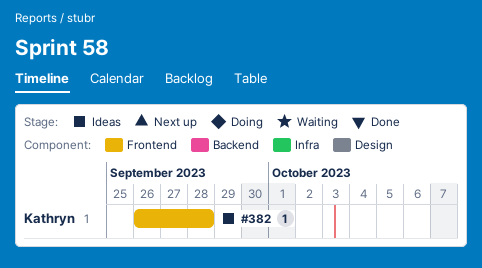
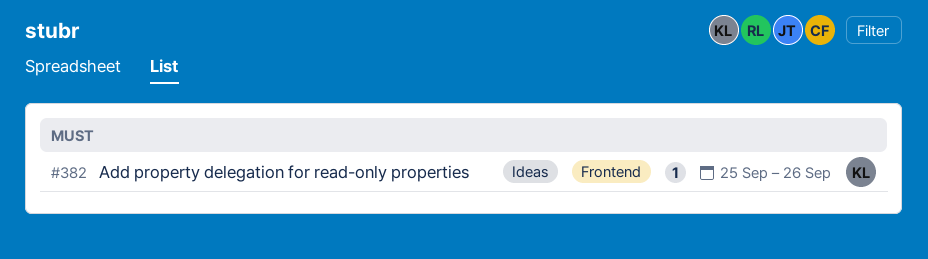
#382, start: Sep 26 -> Sep 25
#382, due: Sep 28 -> Sep 26

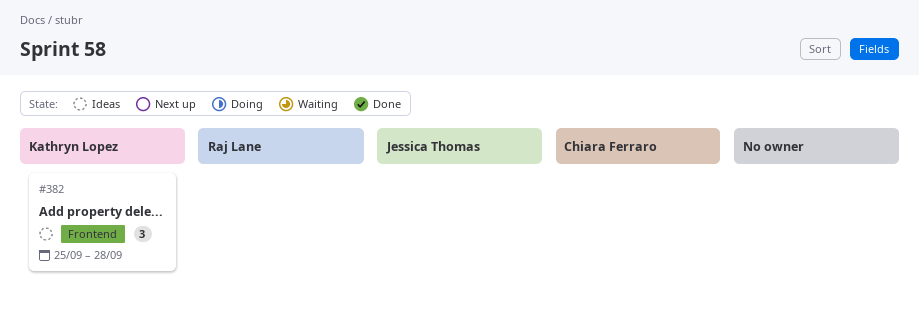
#382, estimate: 1 -> 3
#382, due: Sep 26 -> Sep 28

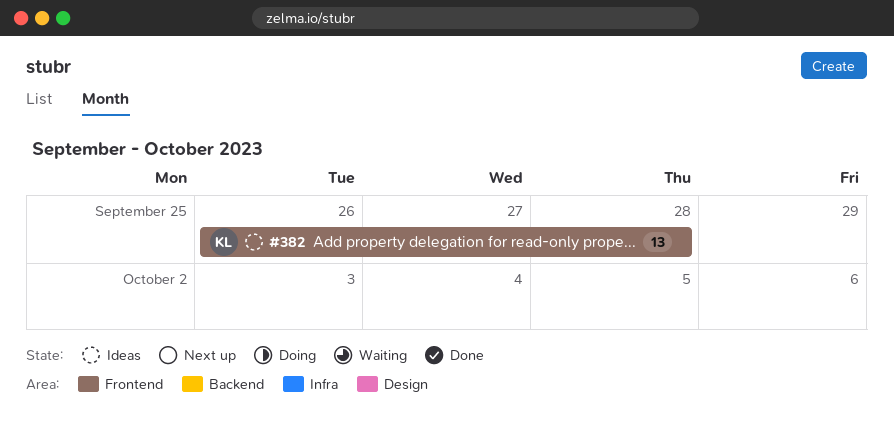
#382, estimate: 3 -> 13
#382, start: Sep 25 -> Sep 26

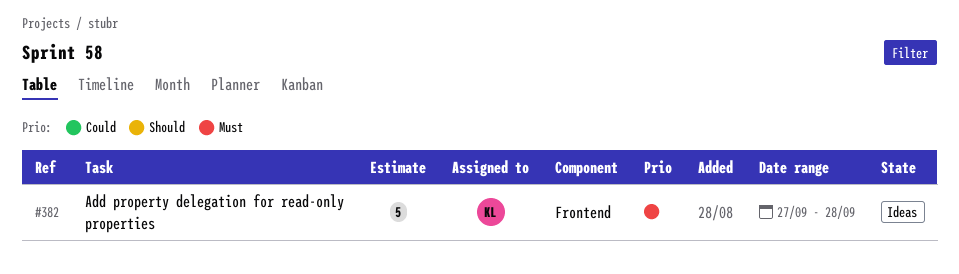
#382, estimate: 13 -> 5
#382, start: Sep 26 -> Sep 27

